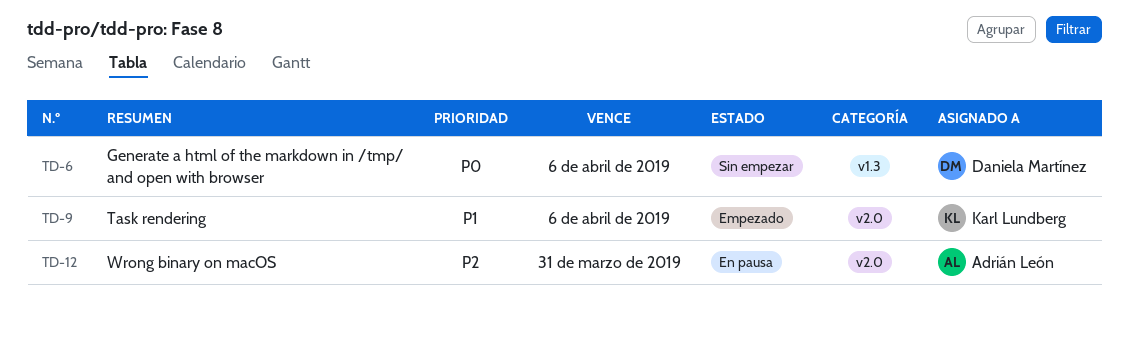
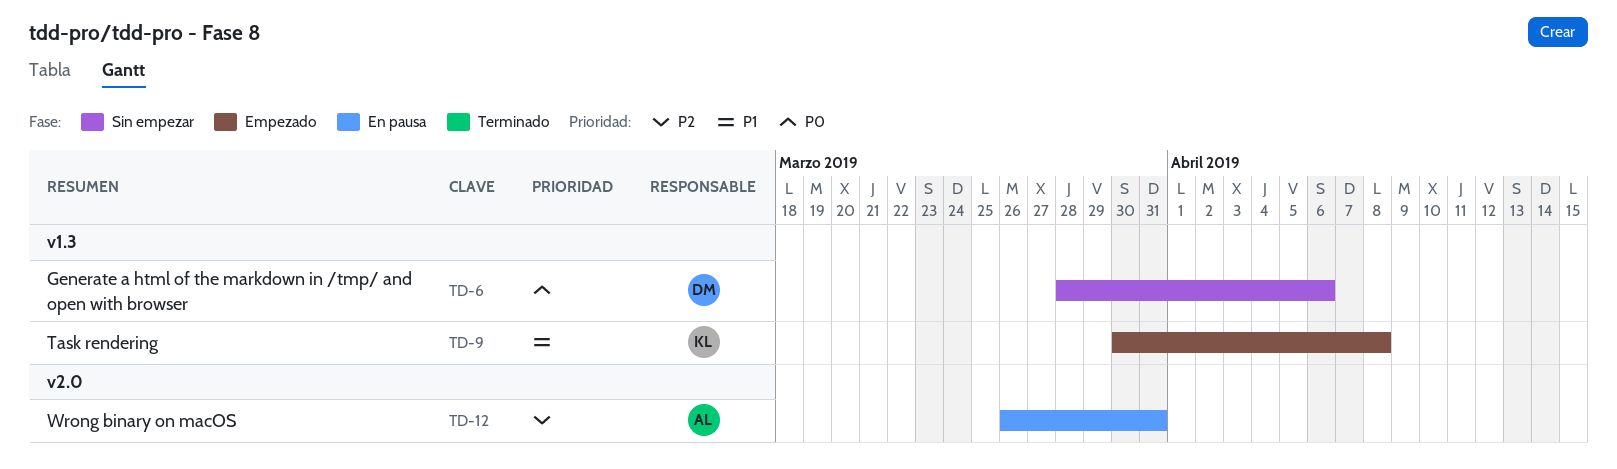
TD-9, label: v2.0 -> v1.3
TD-9, due: Apr 6 -> Apr 8

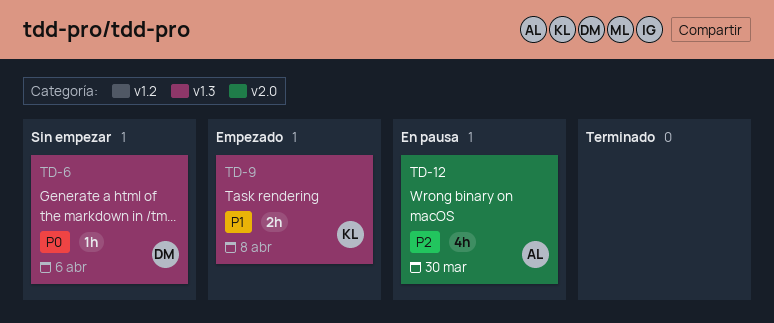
TD-12, due: Mar 31 -> Mar 30

